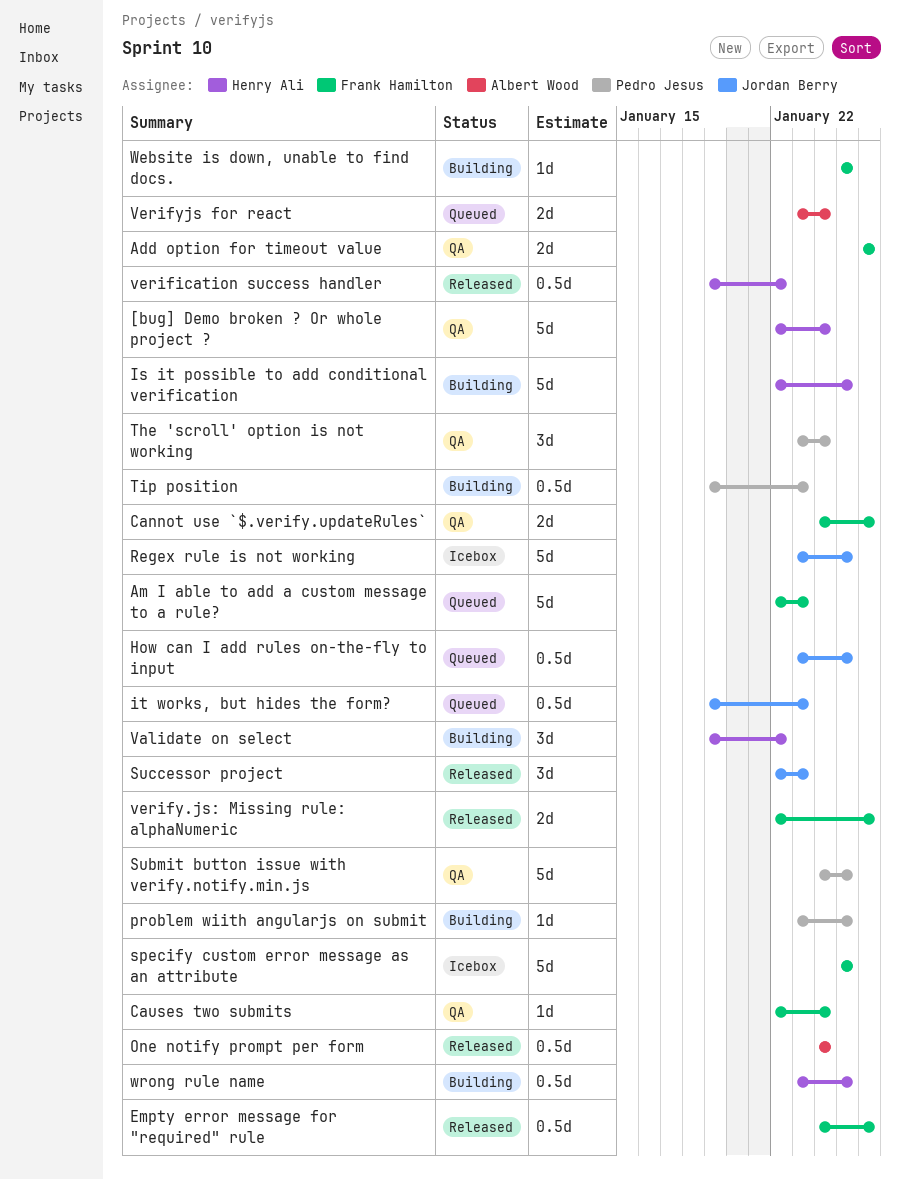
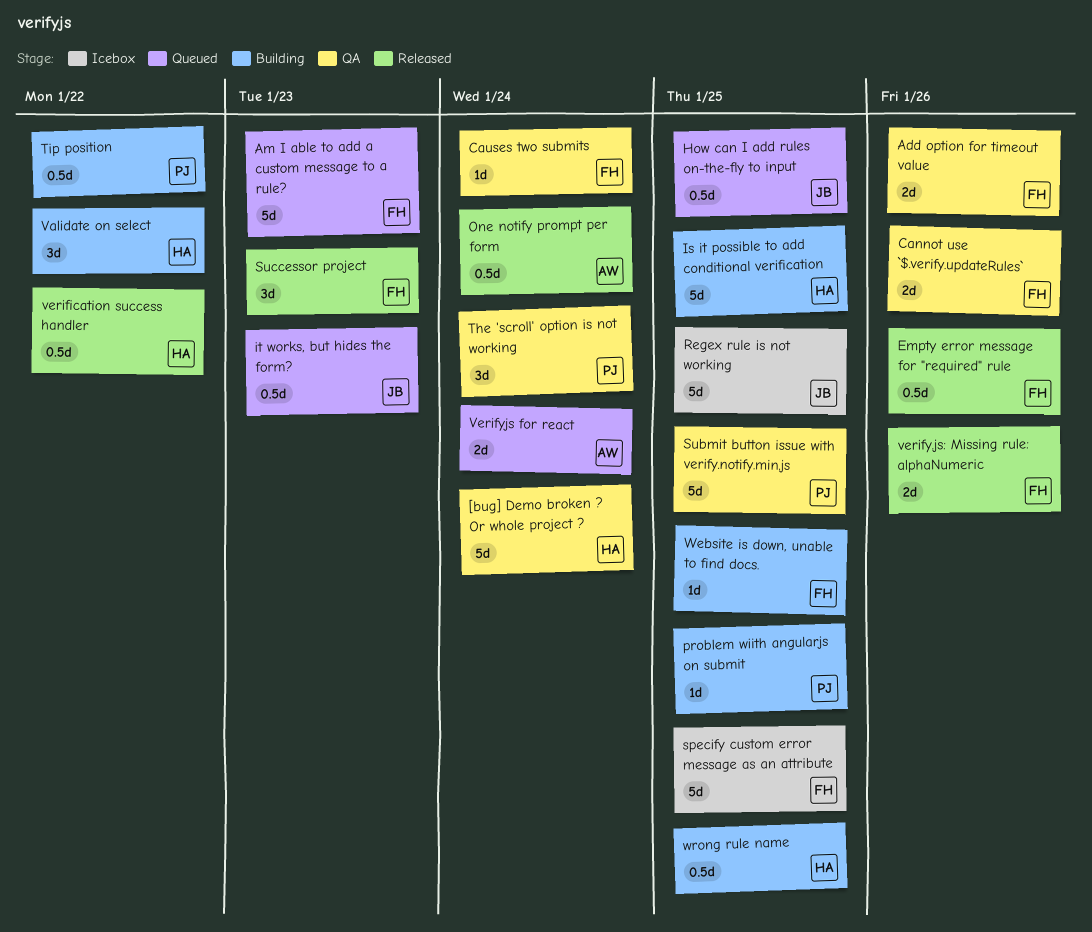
Successor project, owner: Jordan Berry -> Frank Hamilton
Tip position, due: Jan 23 -> Jan 22

